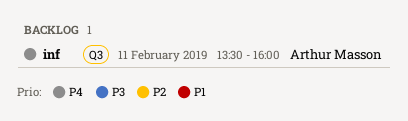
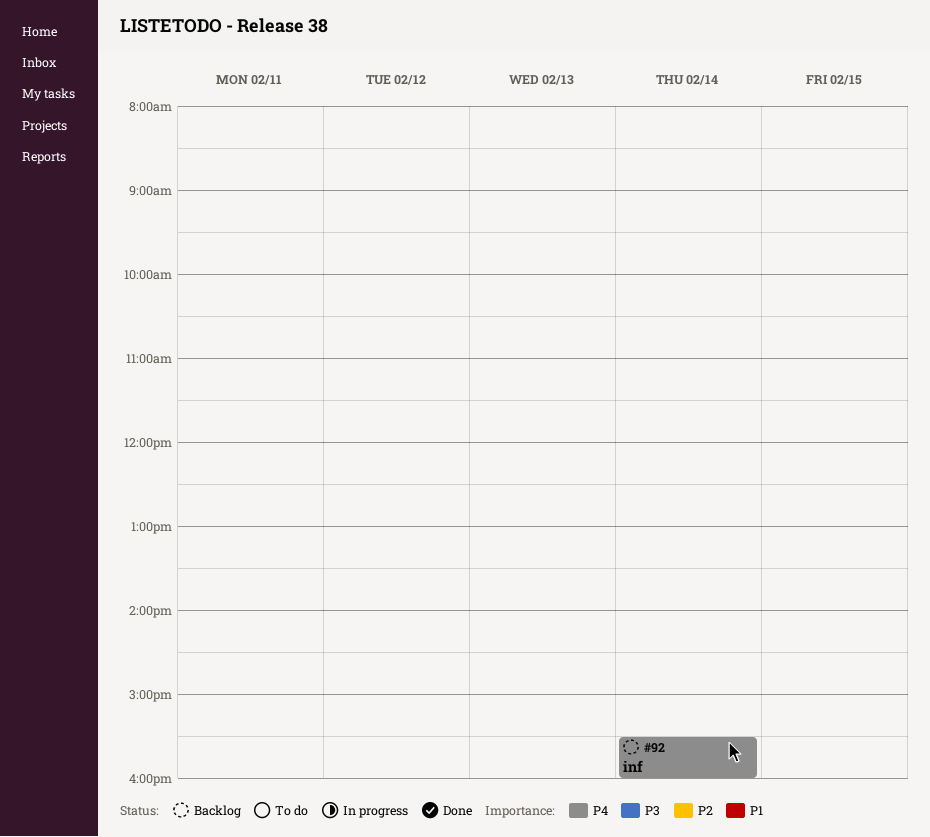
inf, day: Feb 11 -> Feb 14
inf, begins: 13:30 -> 15:30

